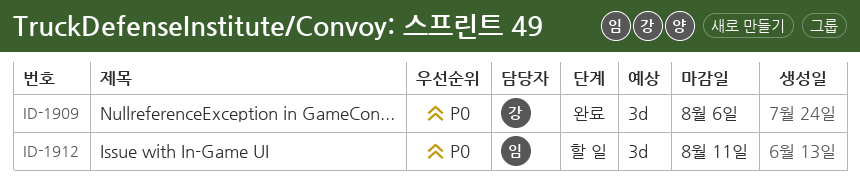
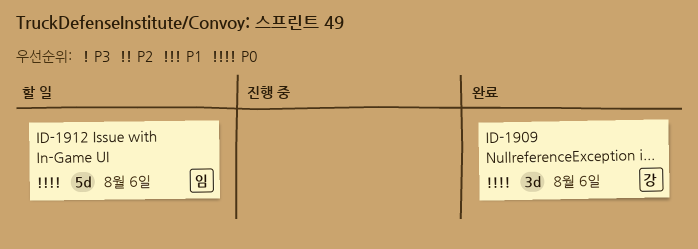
ID-1912, estimate: 3d -> 5d
ID-1912, due: Aug 11 -> Aug 6

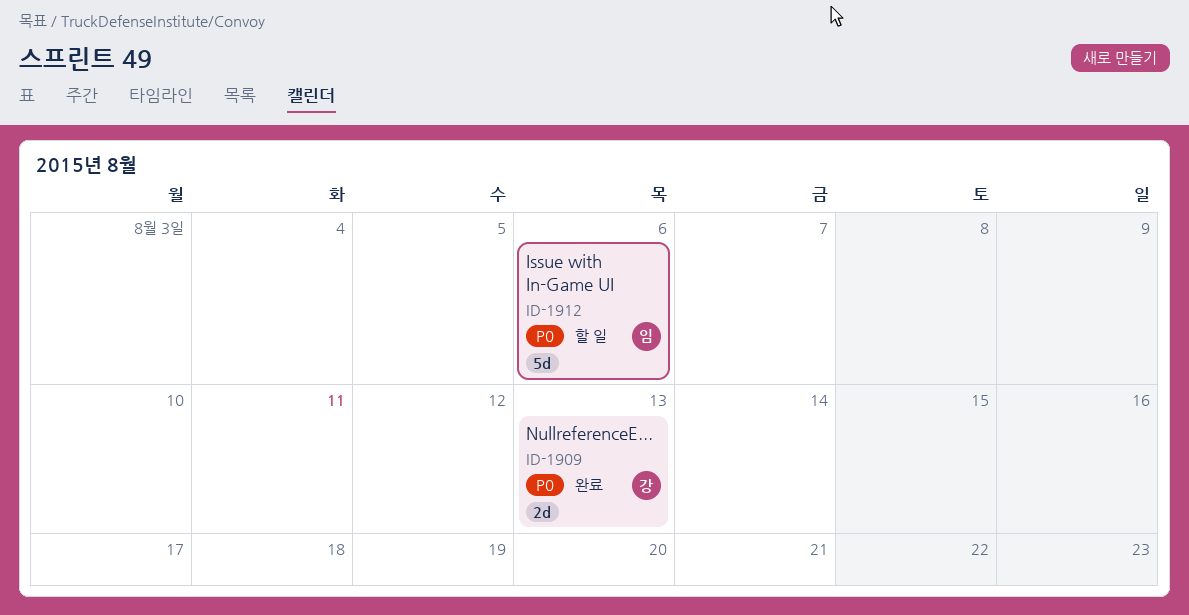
ID-1909, estimate: 3d -> 2d
ID-1909, due: Aug 6 -> Aug 13

